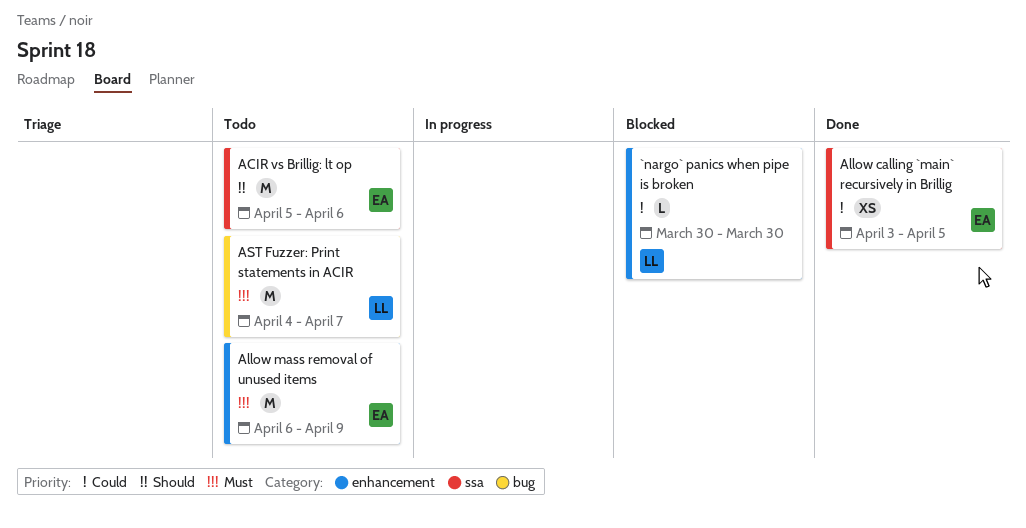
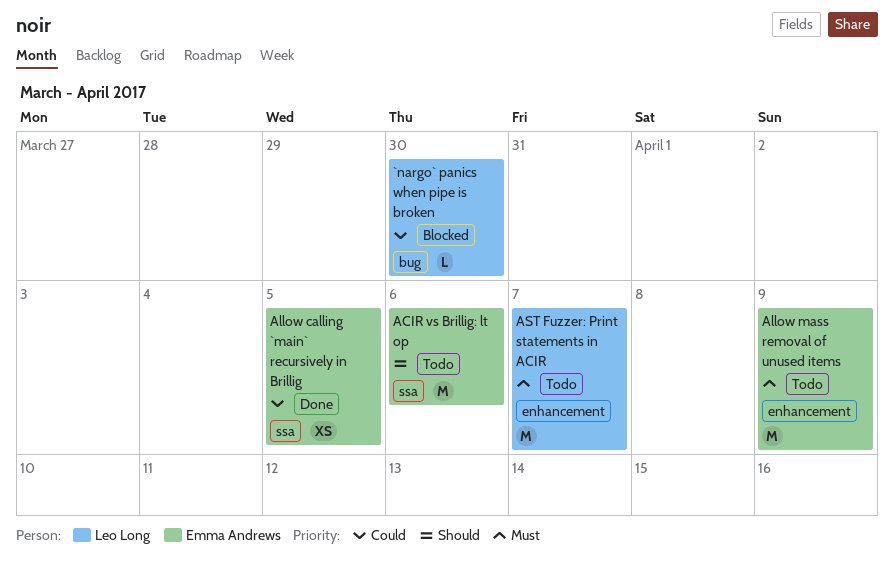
`nargo` panics when pipe is broken, label: enhancement -> bug
AST Fuzzer: Print statements in ACIR, label: bug -> enhancement

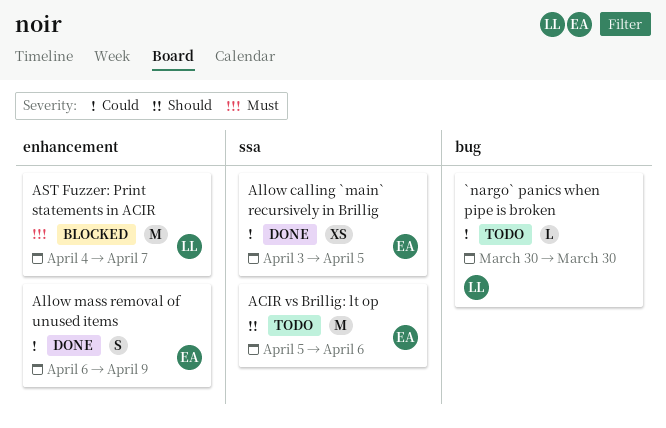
`nargo` panics when pipe is broken, status: Blocked -> Todo
Allow mass removal of unused items, status: Todo -> Done
Allow mass removal of unused items, priority: Must -> Could
Allow mass removal of unused items, estimate: M -> S
AST Fuzzer: Print statements in ACIR, status: Todo -> Blocked

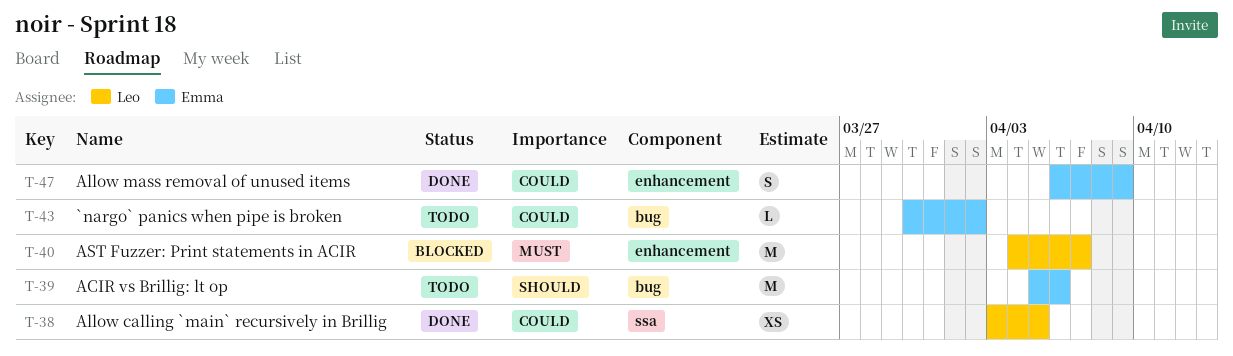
`nargo` panics when pipe is broken, owner: Leo -> Emma
`nargo` panics when pipe is broken, due: Mar 30 -> Apr 2
ACIR vs Brillig: lt op, label: ssa -> bug
Allow calling `main` recursively in Brillig, owner: Emma -> Leo

